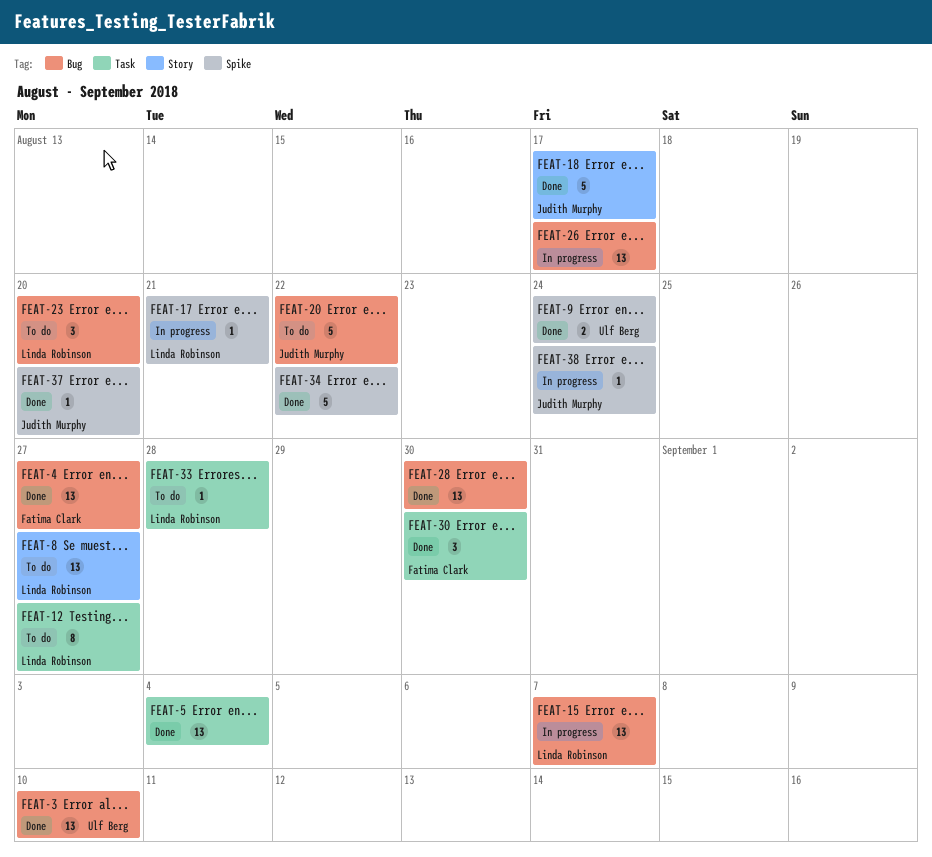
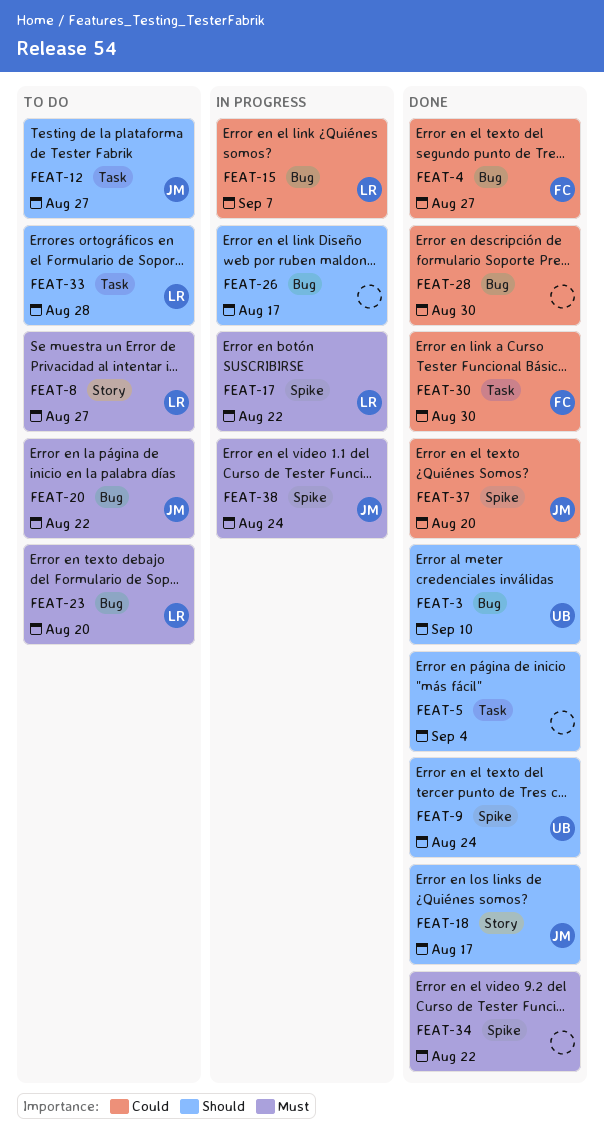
FEAT-12, owner: Linda Robinson -> Judith Murphy
FEAT-17, due: Aug 21 -> Aug 22

